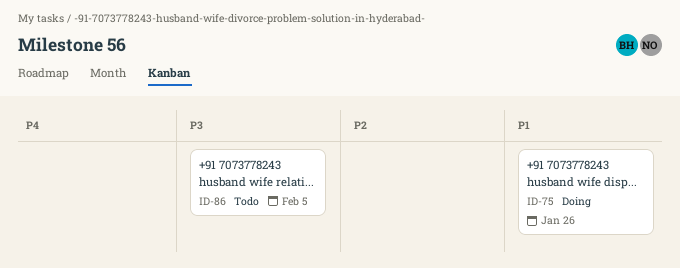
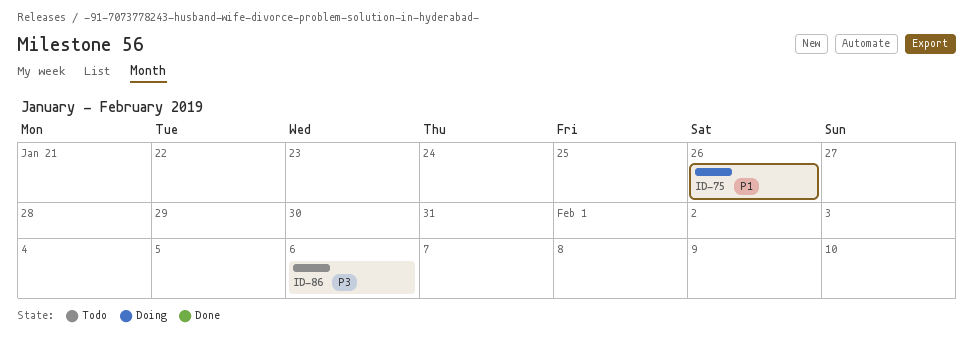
ID-86, due: Feb 5 -> Feb 6

